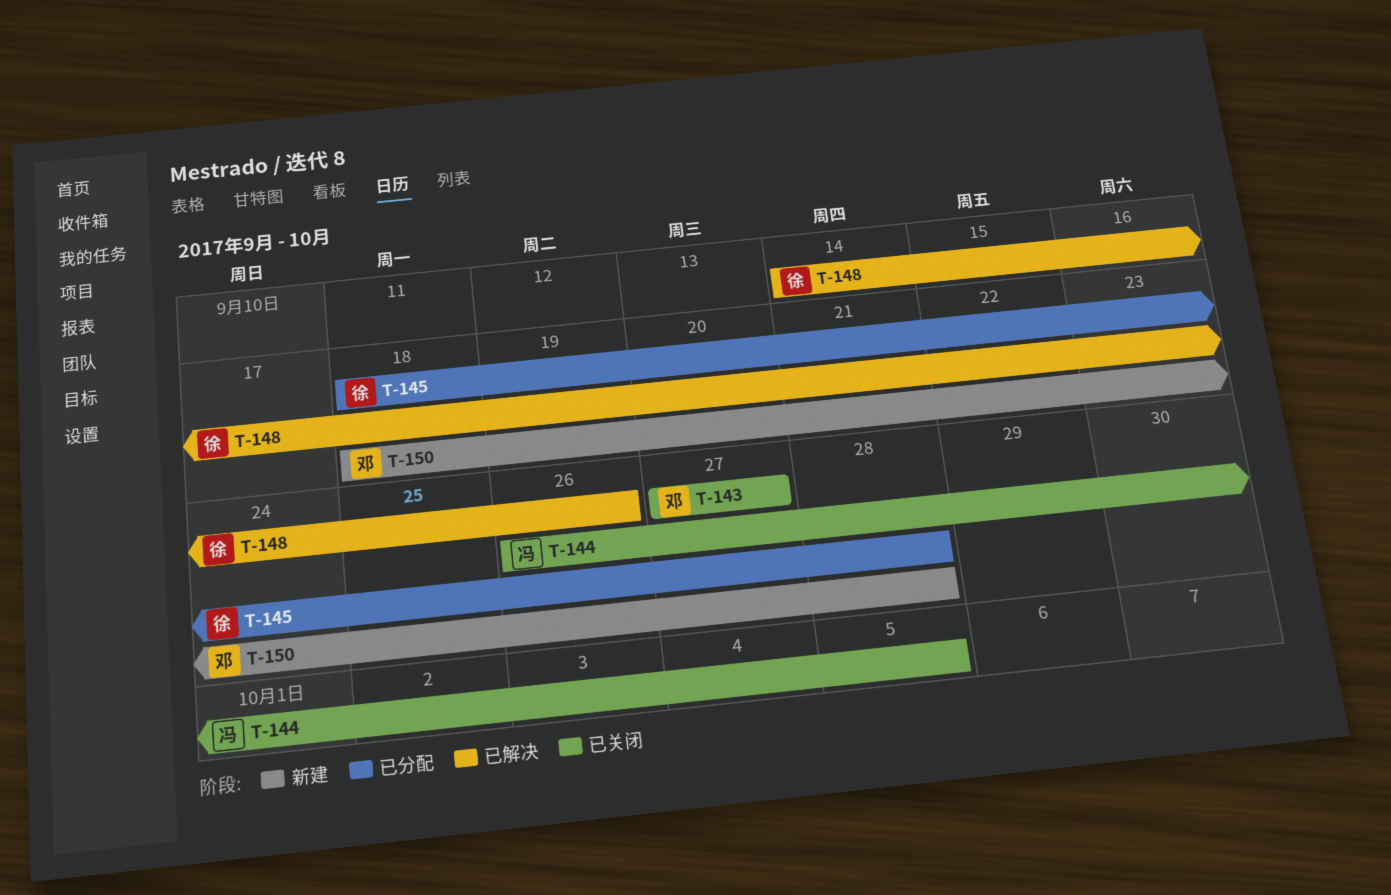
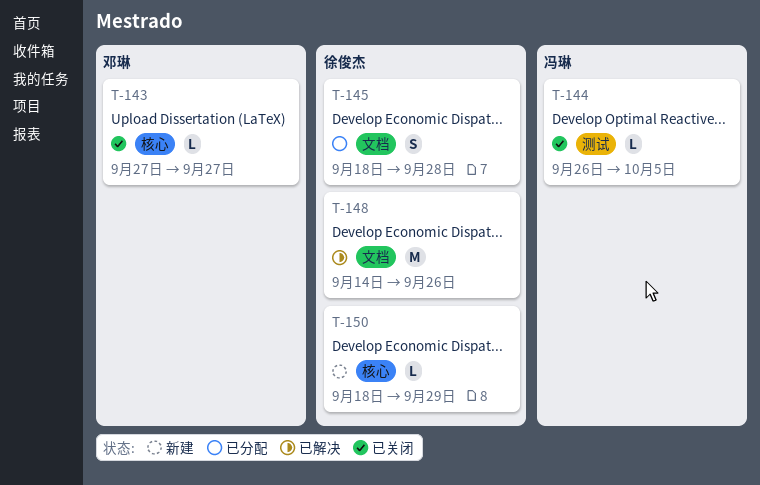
T-150, owner: 邓琳 -> 徐俊杰
T-150, due: Sep 28 -> Sep 29

